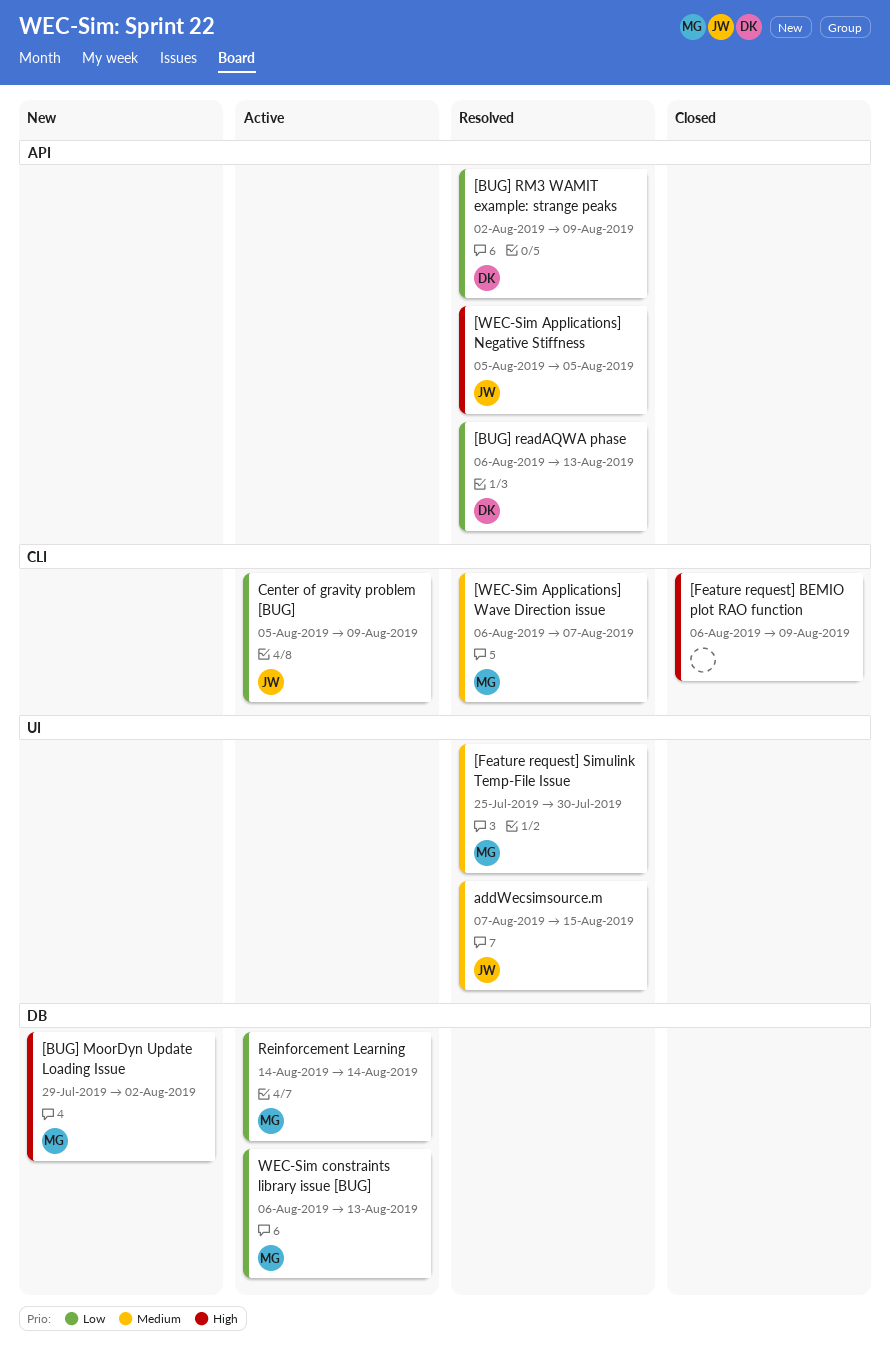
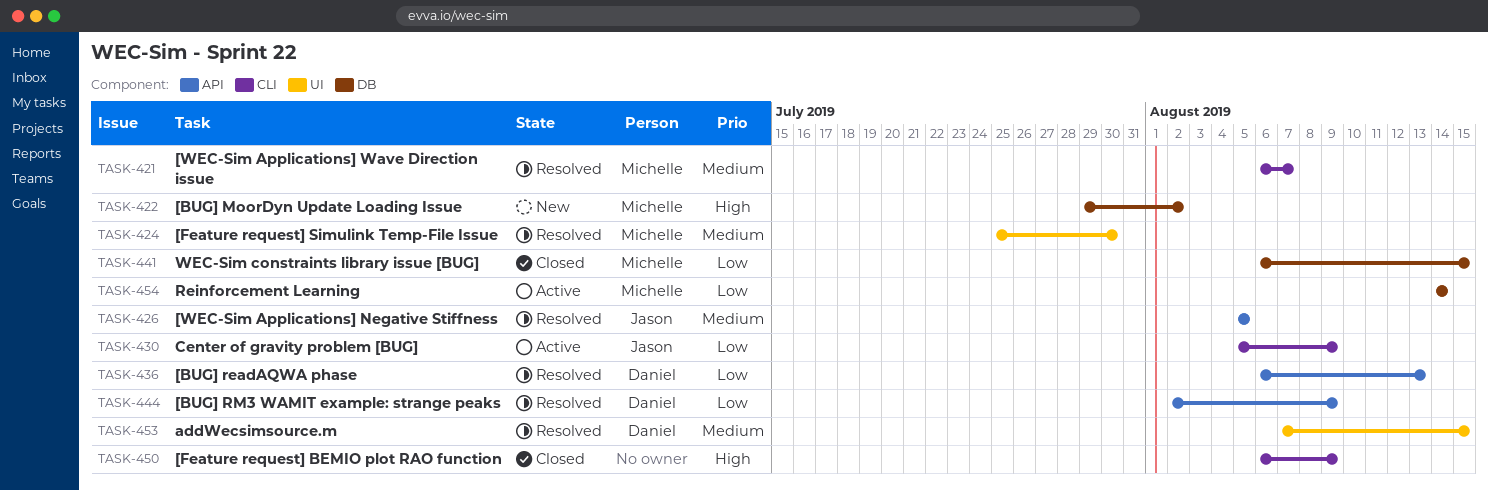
[WEC-Sim Applications] Negative Stiffness, priority: High -> Medium
addWecsimsource.m, owner: Jason -> Daniel
WEC-Sim constraints library issue [BUG], status: Active -> Closed
WEC-Sim constraints library issue [BUG], due: Aug 13 -> Aug 15

